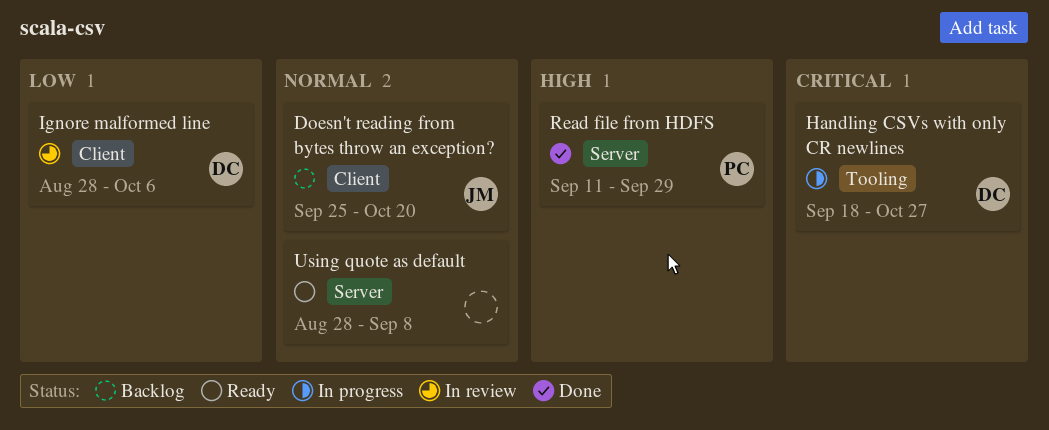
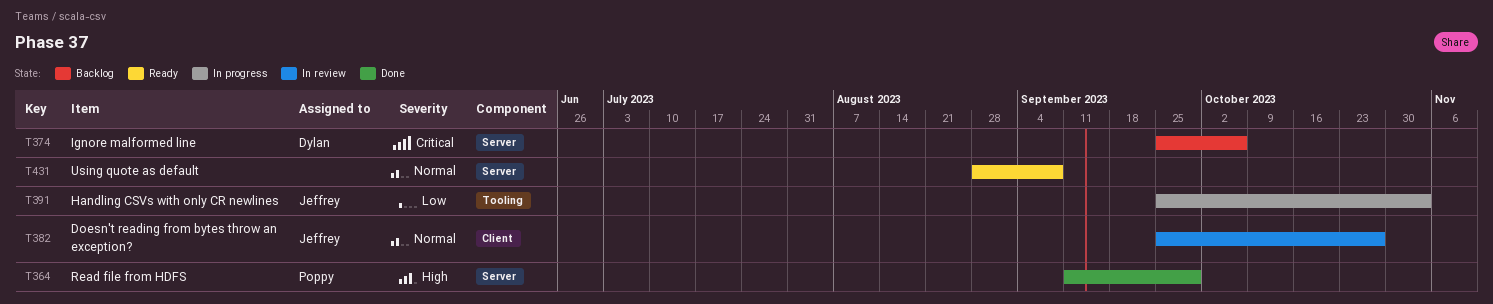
Doesn't reading from bytes throw an exception?, status: Backlog -> In review
Doesn't reading from bytes throw an exception?, due: Oct 20 -> Oct 27
Handling CSVs with only CR newlines, owner: Dylan -> Jeffrey
Handling CSVs with only CR newlines, priority: Critical -> Low
Handling CSVs with only CR newlines, start: Sep 18 -> Sep 25
Handling CSVs with only CR newlines, due: Oct 27 -> Nov 3
Ignore malformed line, status: In review -> Backlog
Ignore malformed line, priority: Low -> Critical
Ignore malformed line, label: Client -> Server
Ignore malformed line, start: Aug 28 -> Sep 25

